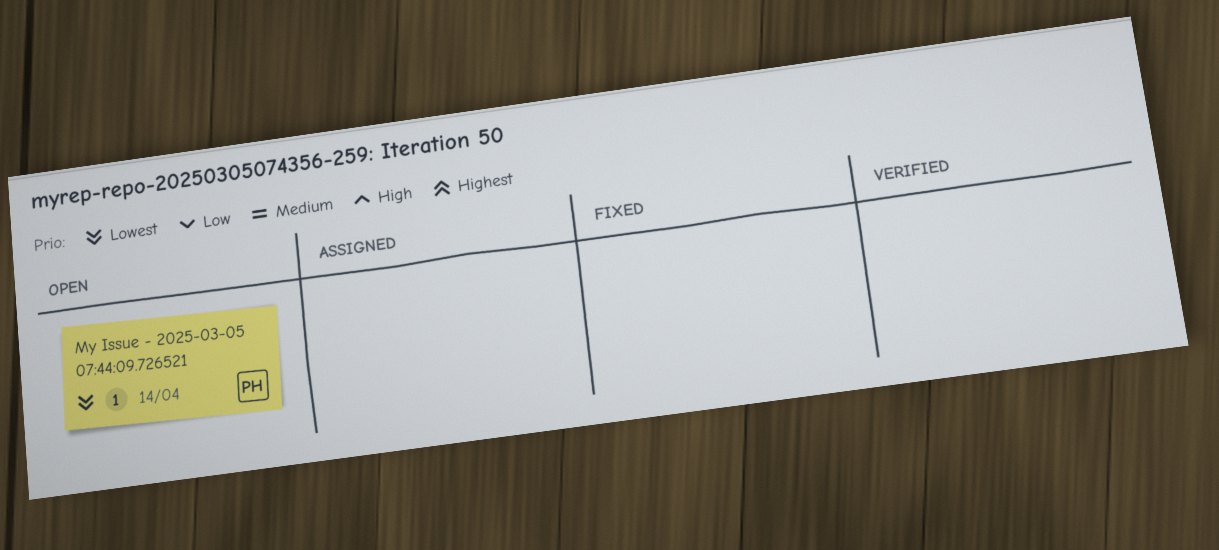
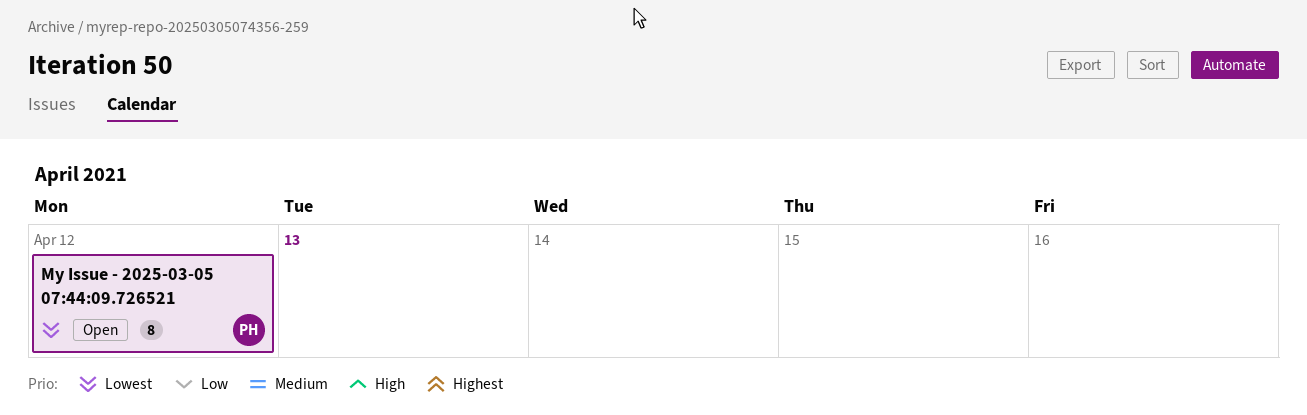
My Issue - 2025-03-05 07:44:09.726521, estimate: 1 -> 8
My Issue - 2025-03-05 07:44:09.726521, due: Apr 14 -> Apr 12

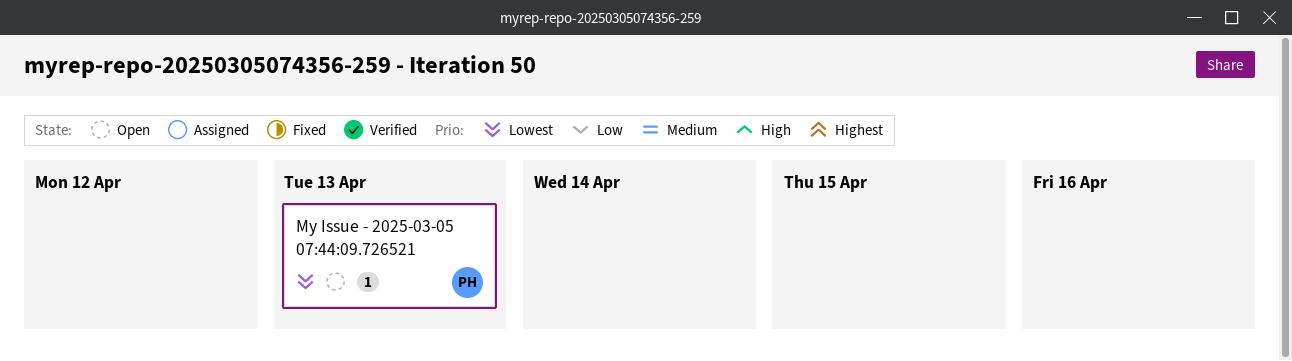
My Issue - 2025-03-05 07:44:09.726521, estimate: 8 -> 1
My Issue - 2025-03-05 07:44:09.726521, due: Apr 12 -> Apr 13

